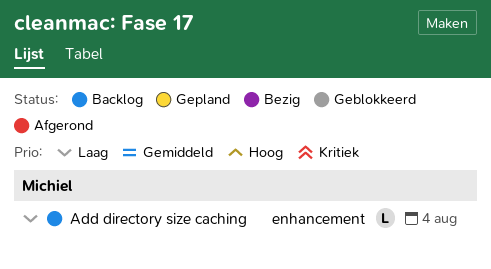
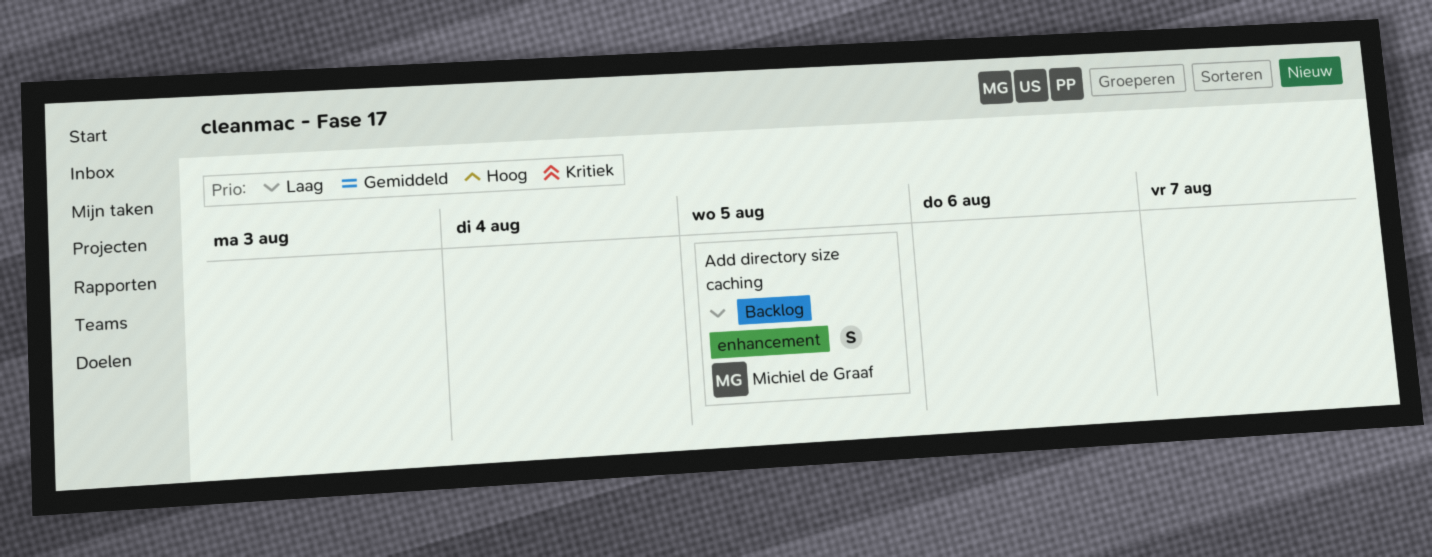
Add directory size caching, estimate: L -> S
Add directory size caching, due: Aug 4 -> Aug 5

